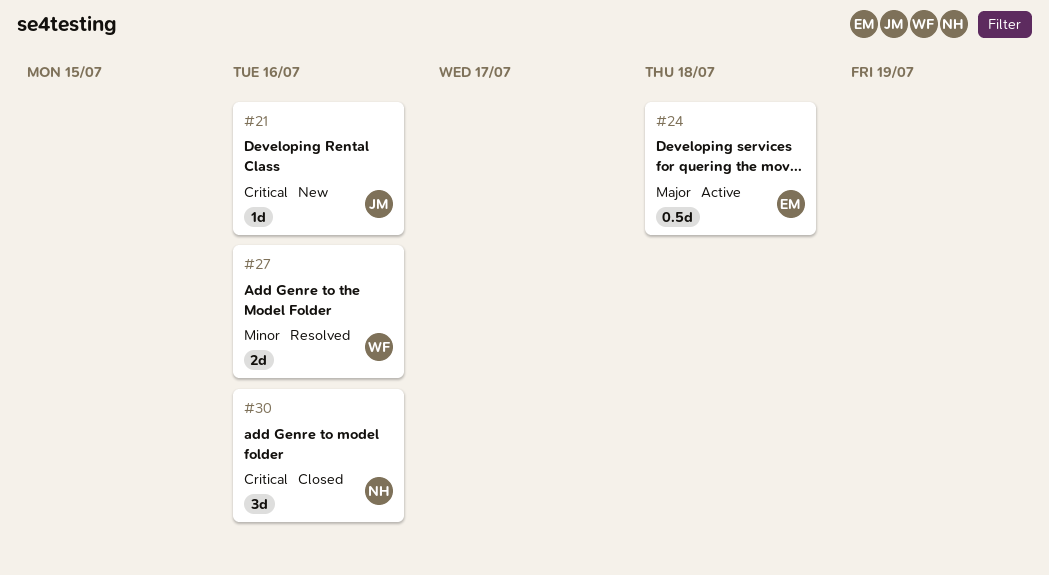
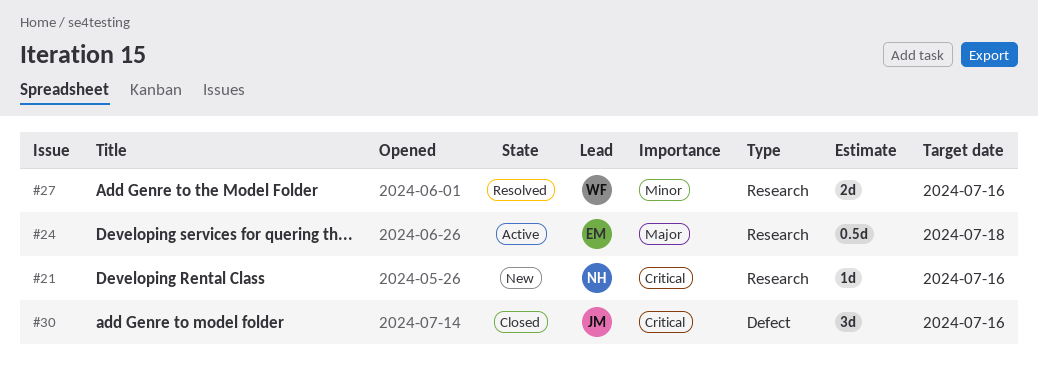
#21, owner: JM -> NH
#30, owner: NH -> JM

